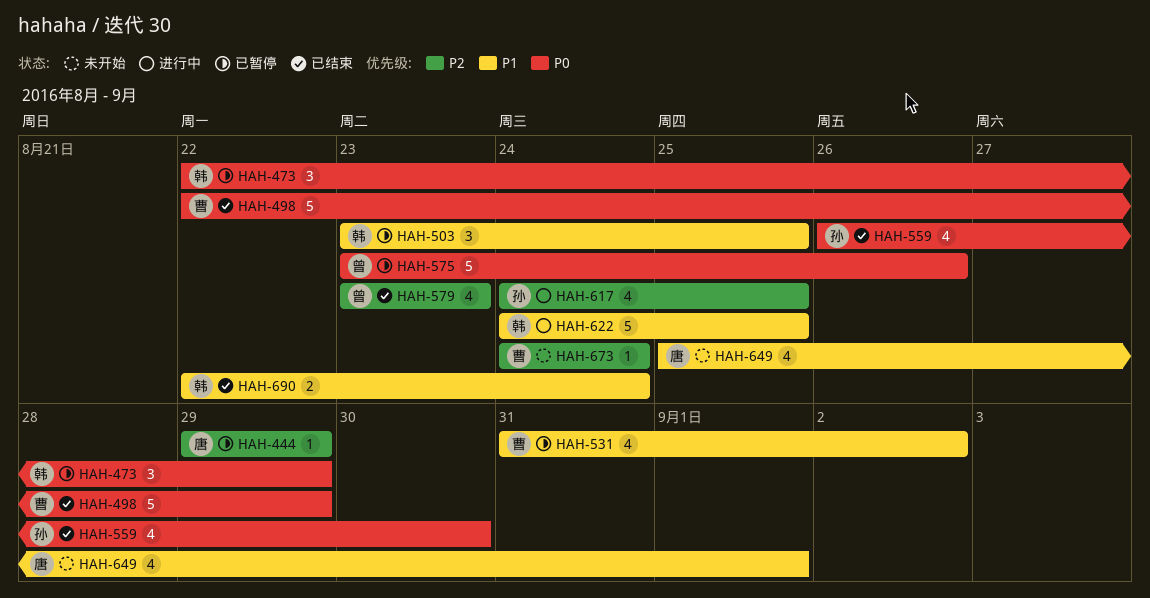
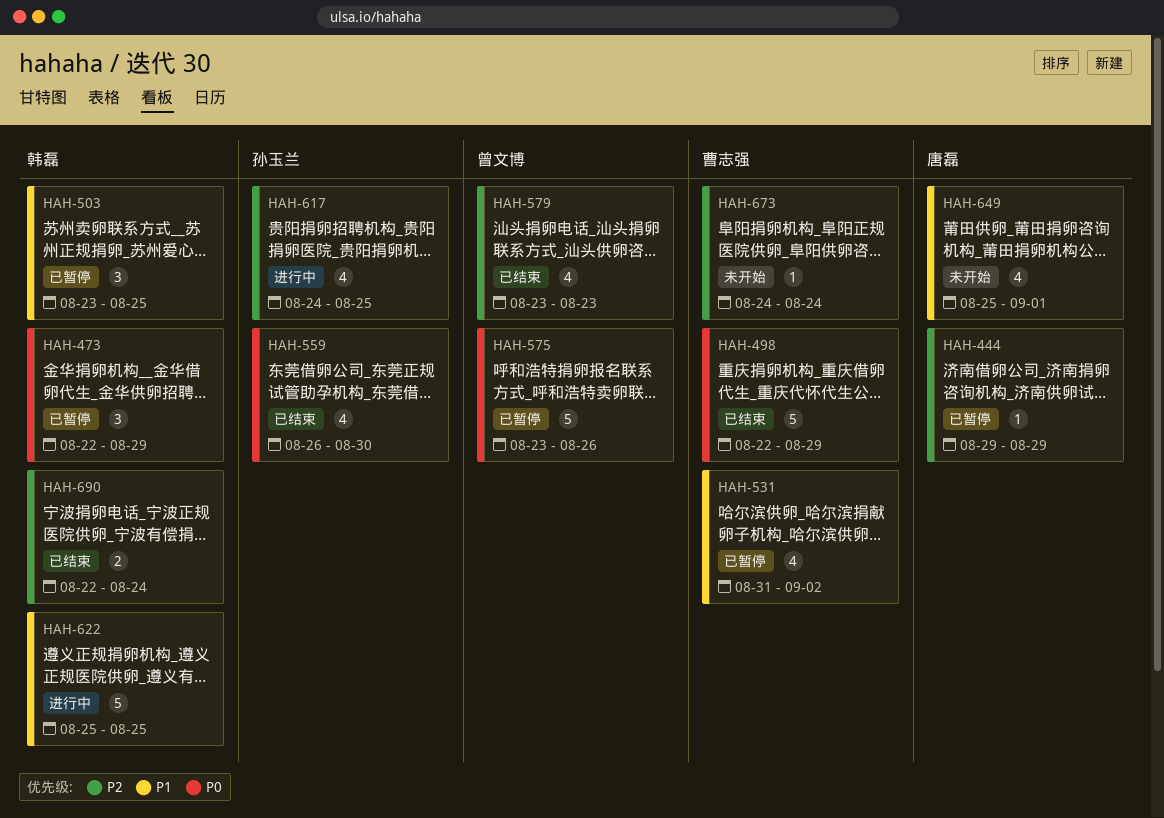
HAH-622, start: Aug 24 -> Aug 25
HAH-690, priority: P1 -> P2

